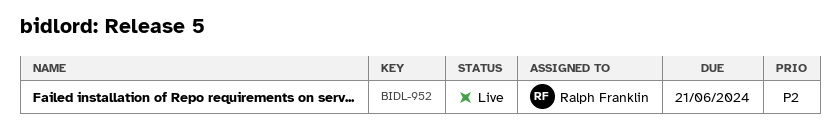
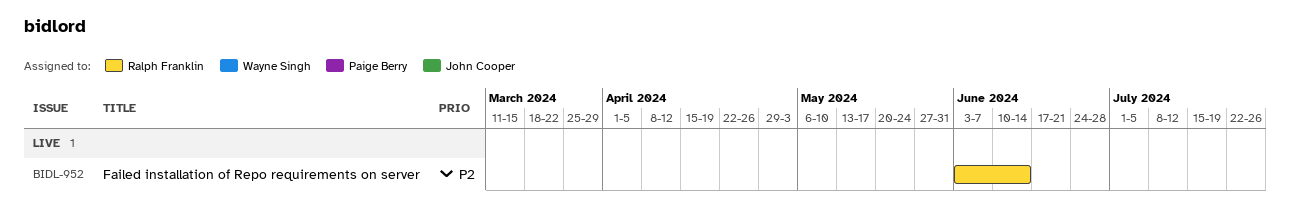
BIDL-952, due: Jun 21 -> Jun 14

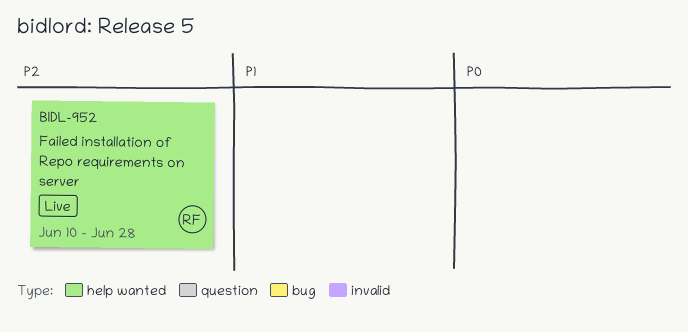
BIDL-952, start: Jun 3 -> Jun 10
BIDL-952, due: Jun 14 -> Jun 28

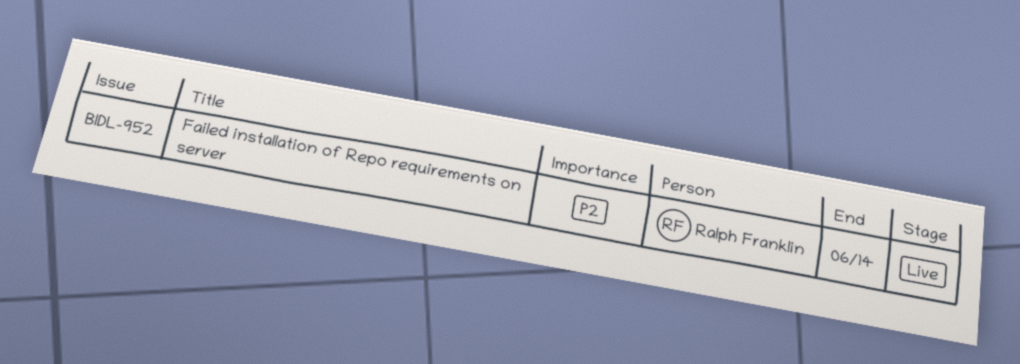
BIDL-952, due: Jun 28 -> Jun 14

